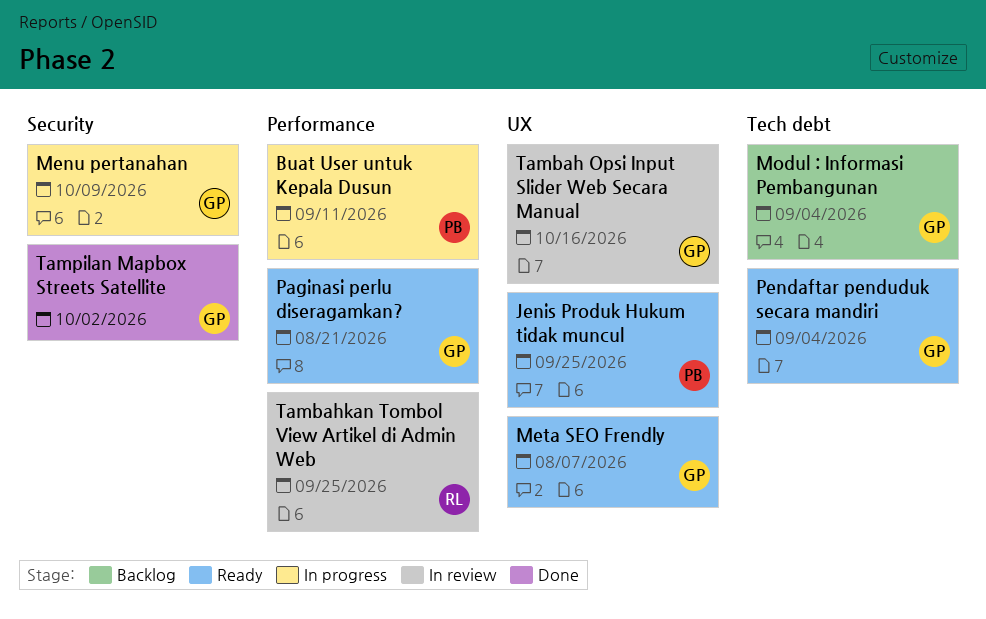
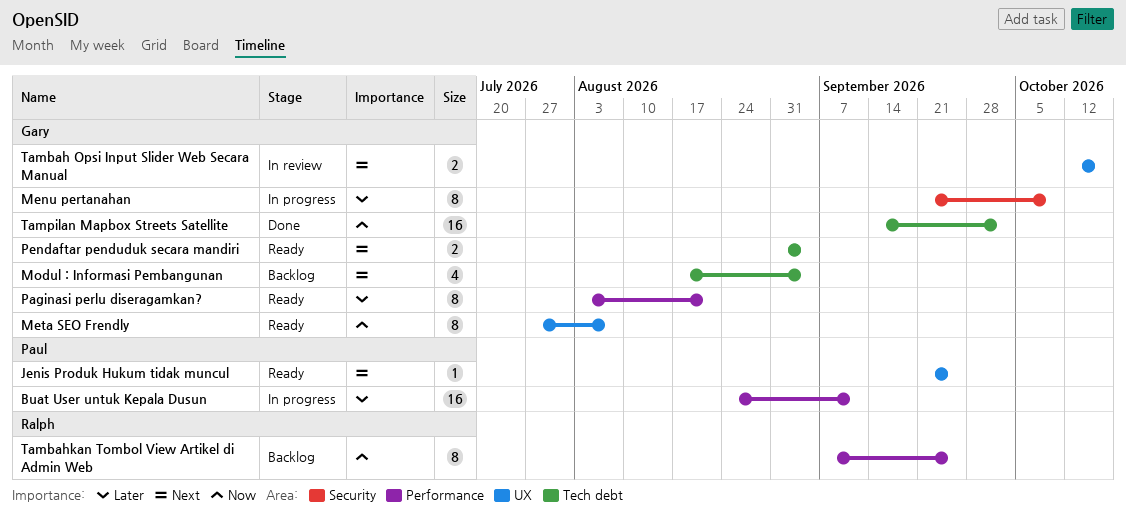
Tambahkan Tombol View Artikel di Admin Web, status: In review -> Backlog
Tampilan Mapbox Streets Satellite, label: Security -> Tech debt

